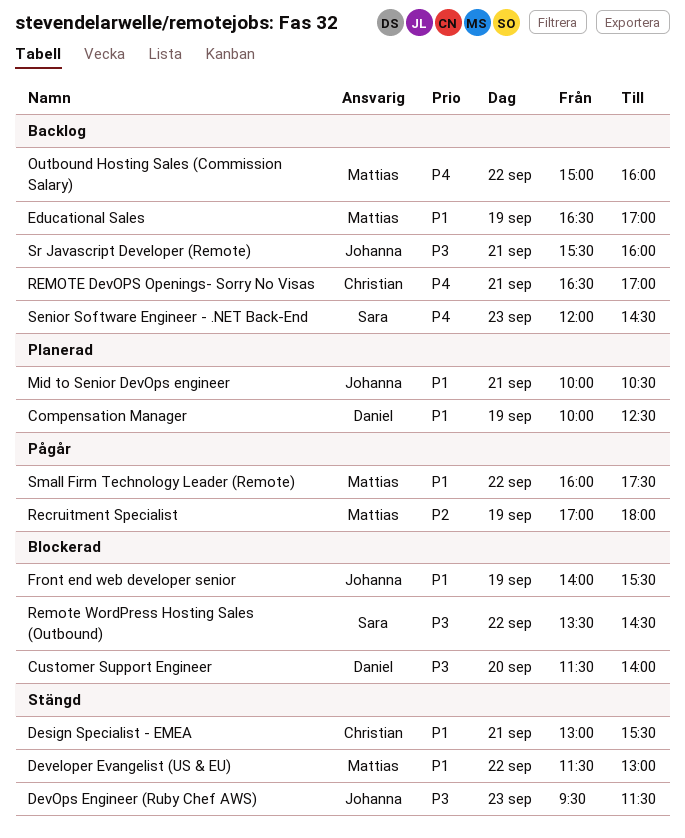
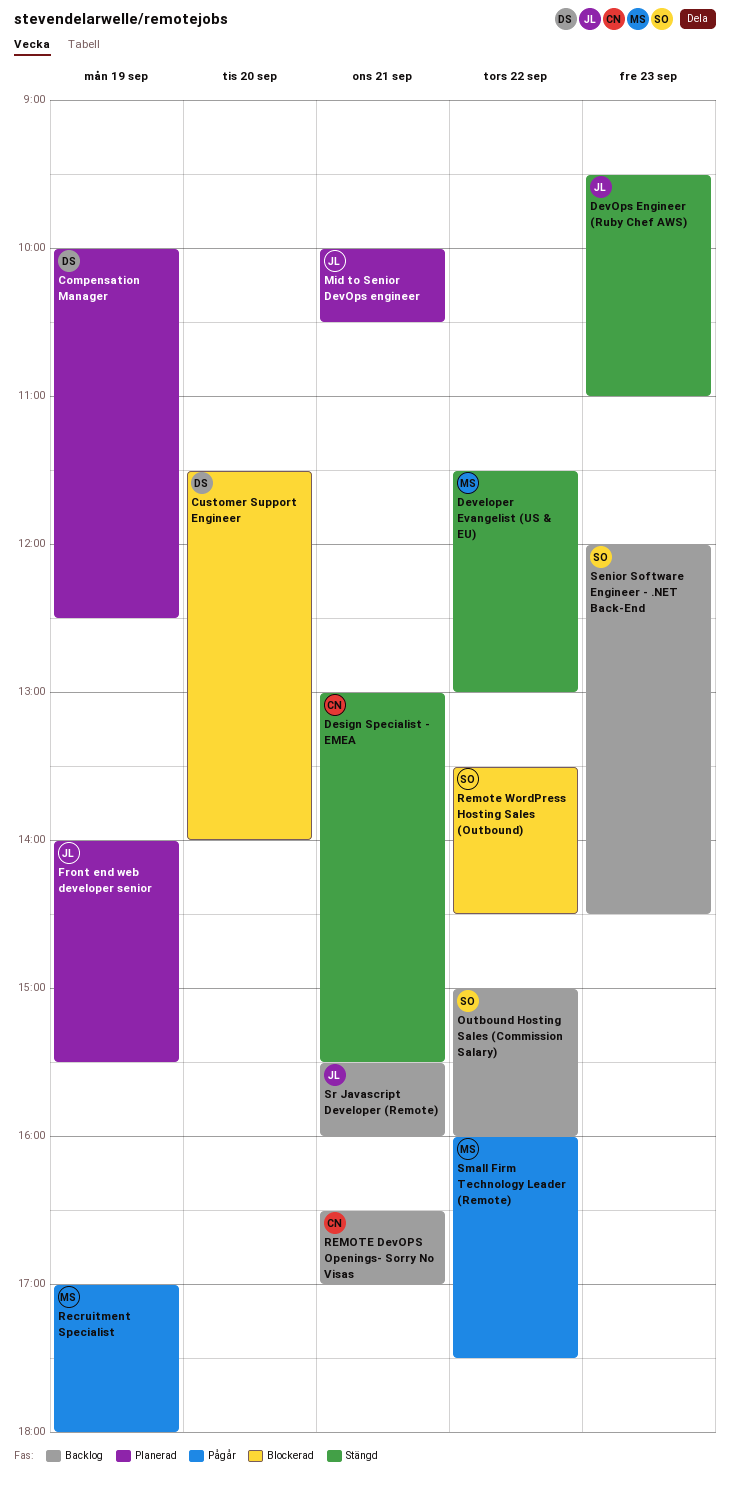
DevOps Engineer (Ruby Chef AWS), ends: 11:30 -> 11:00
Educational Sales: present -> none
Front end web developer senior, status: Blockerad -> Planerad
Outbound Hosting Sales (Commission Salary), owner: Mattias -> Sara

